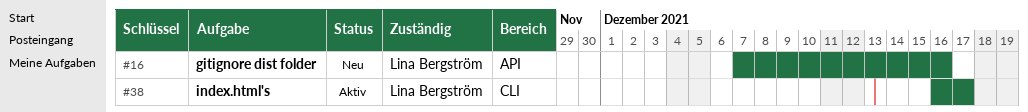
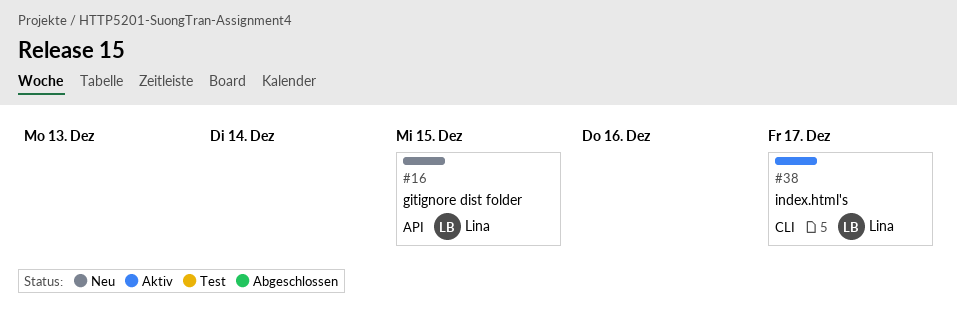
#16, due: Dec 16 -> Dec 15

